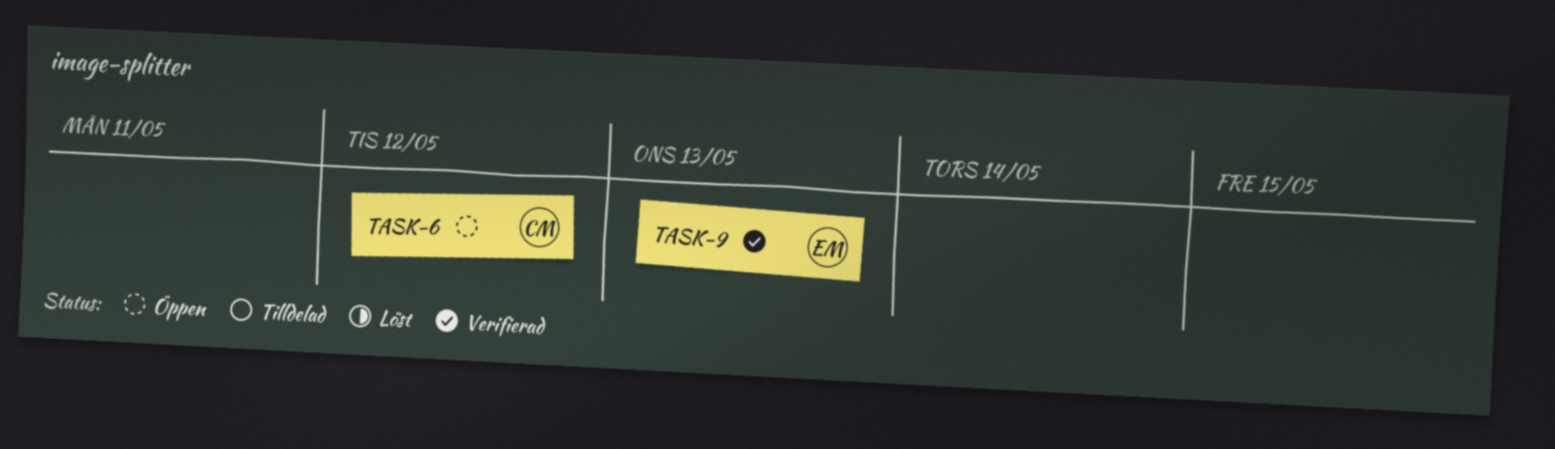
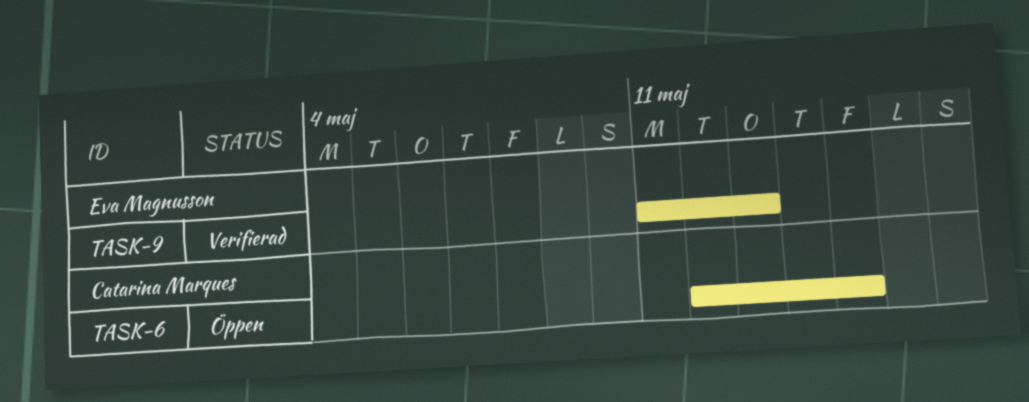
TASK-6, due: May 12 -> May 15

